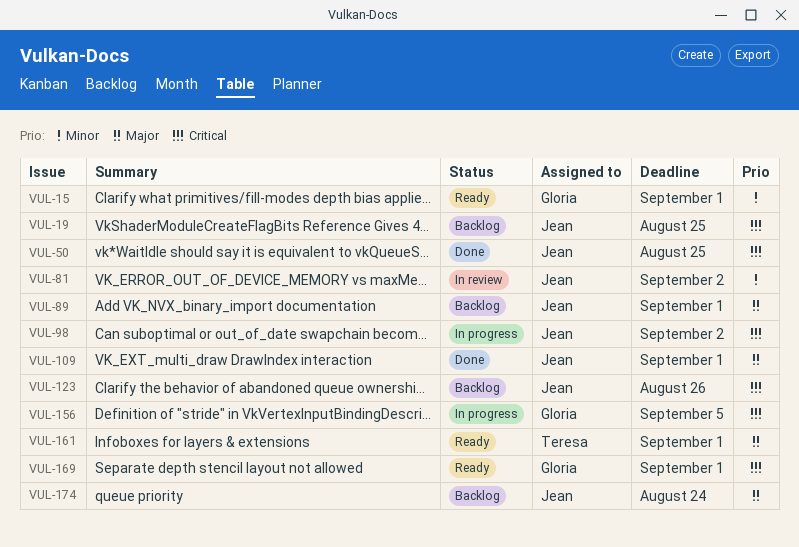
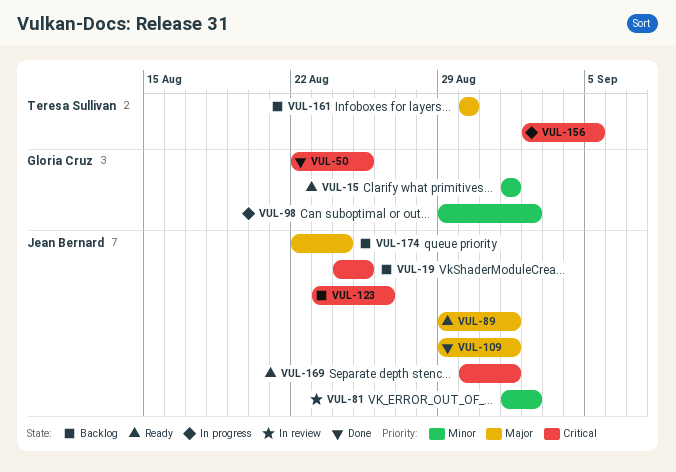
VUL-50, owner: Jean Bernard -> Gloria Cruz
VUL-89, status: Backlog -> Ready
VUL-98, owner: Jean Bernard -> Gloria Cruz
VUL-98, priority: Critical -> Minor
VUL-156, owner: Gloria Cruz -> Teresa Sullivan
VUL-161, status: Ready -> Backlog
VUL-161, due: Sep 1 -> Aug 30
VUL-169, owner: Gloria Cruz -> Jean Bernard

